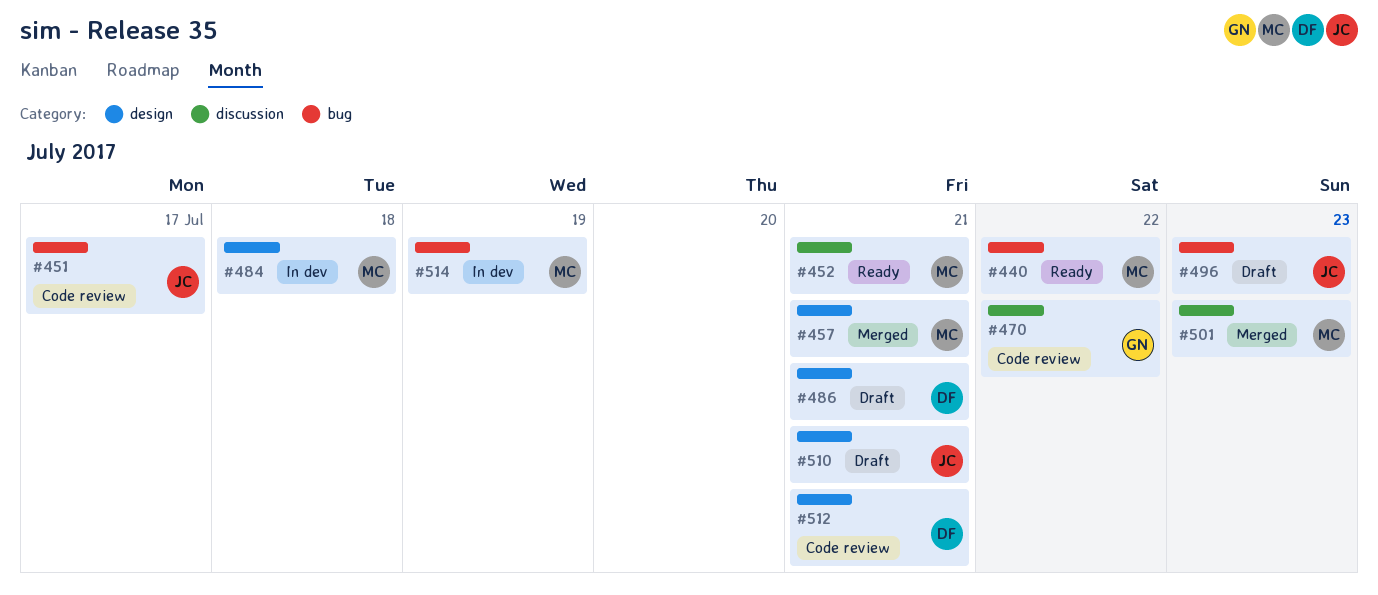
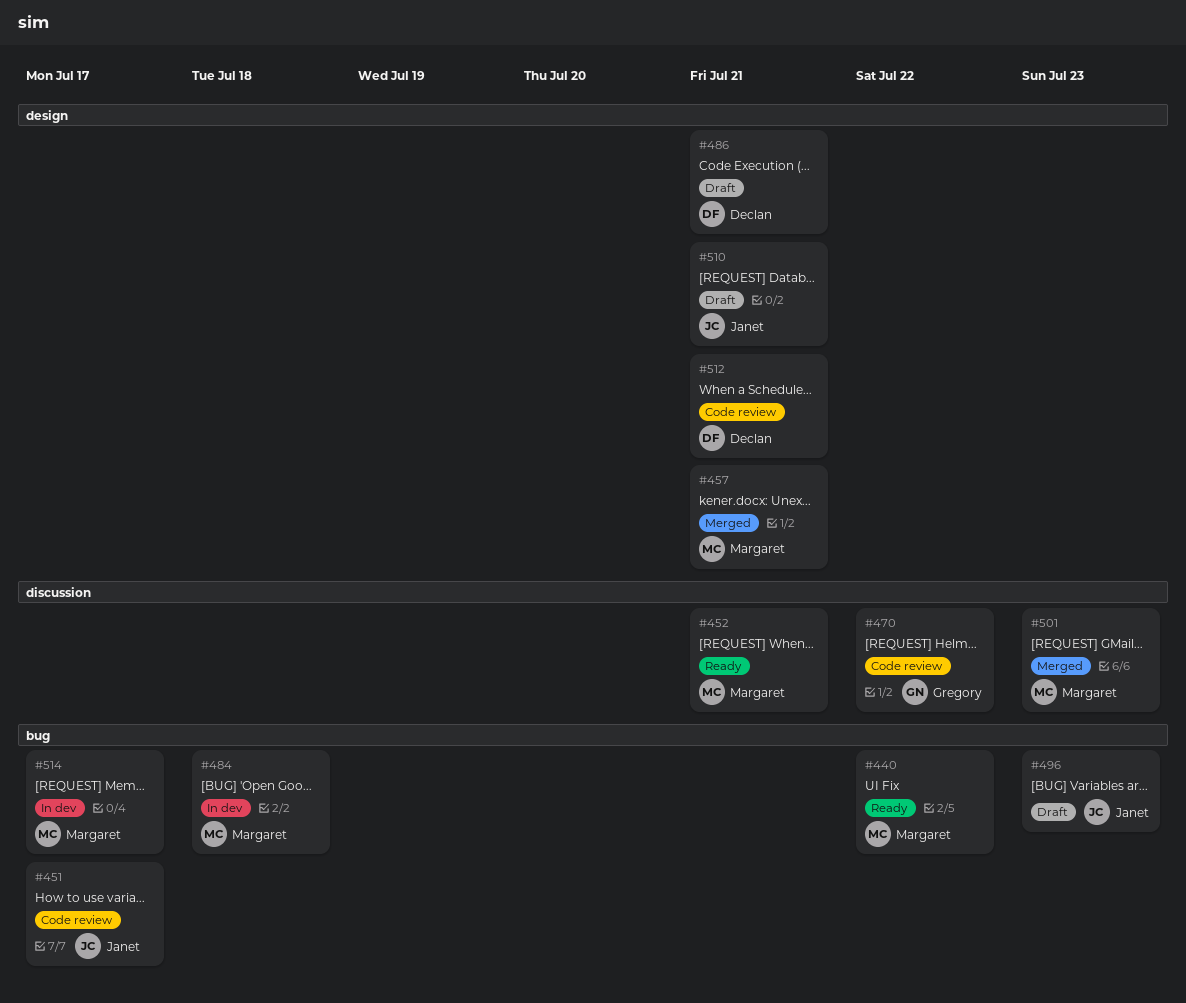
#484, label: design -> bug
#514, due: Jul 19 -> Jul 17

